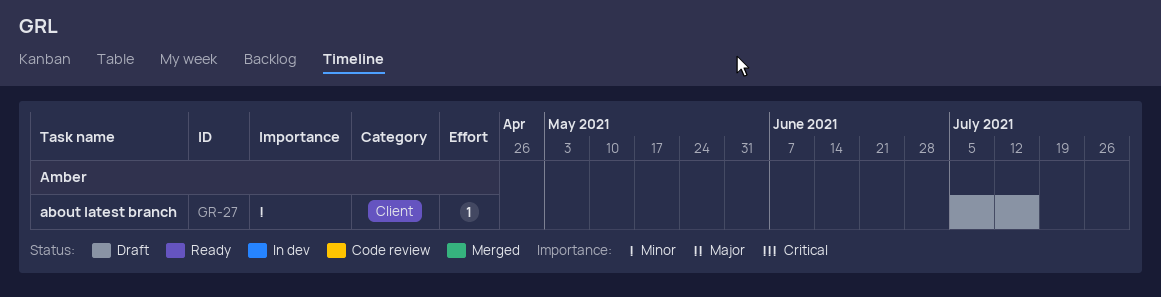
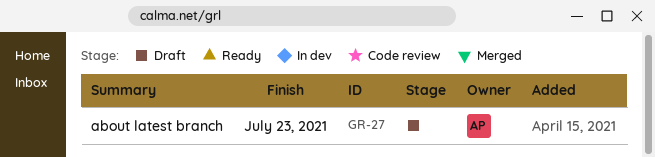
GR-27, due: Jul 16 -> Jul 23

